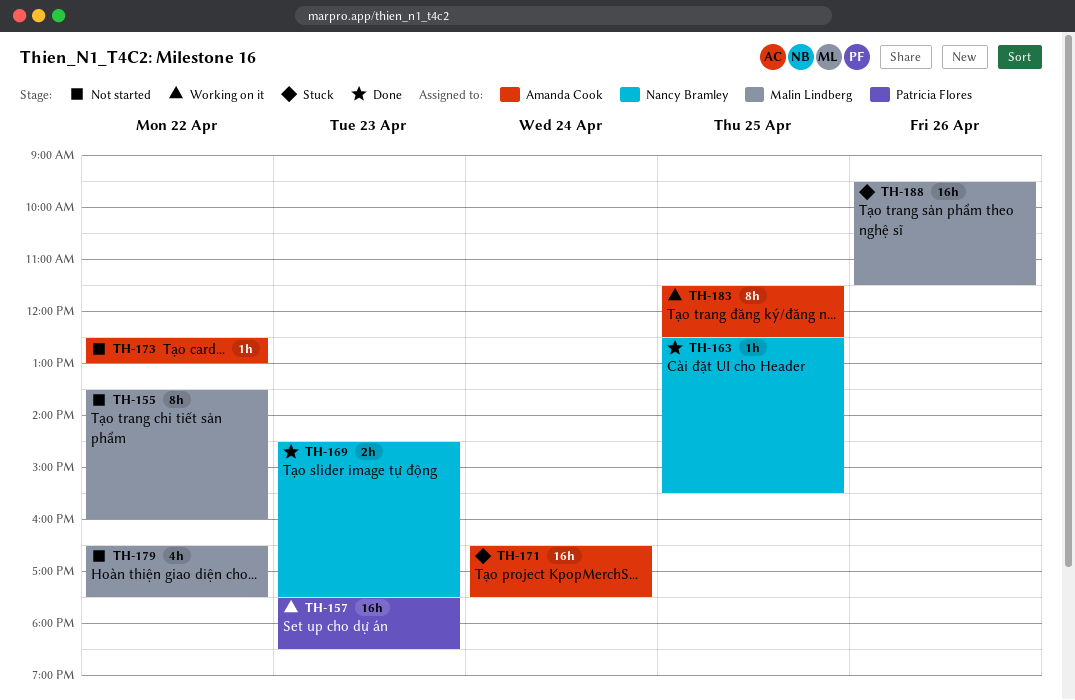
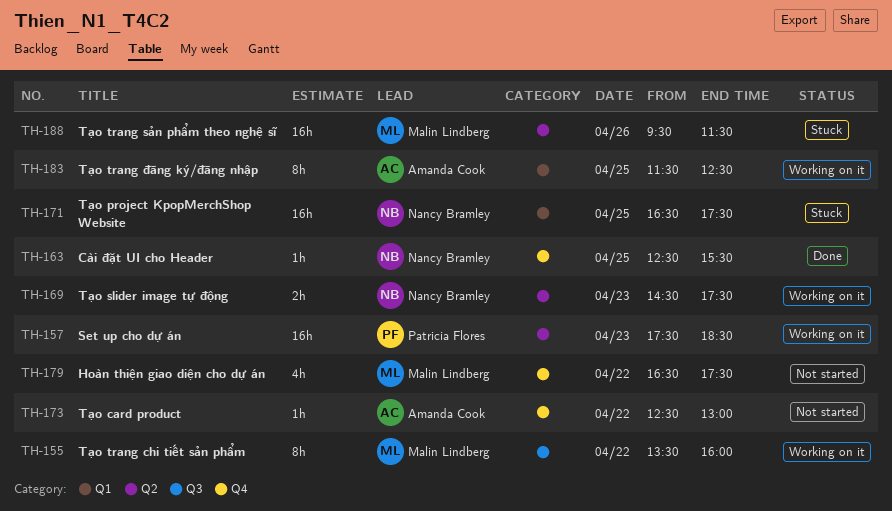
TH-155, status: Not started -> Working on it
TH-169, status: Done -> Working on it
TH-171, owner: Amanda Cook -> Nancy Bramley
TH-171, day: Apr 24 -> Apr 25

